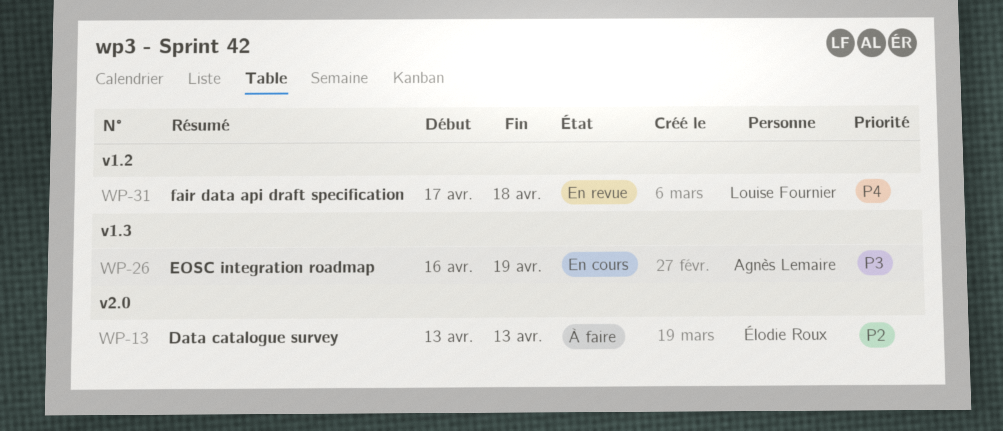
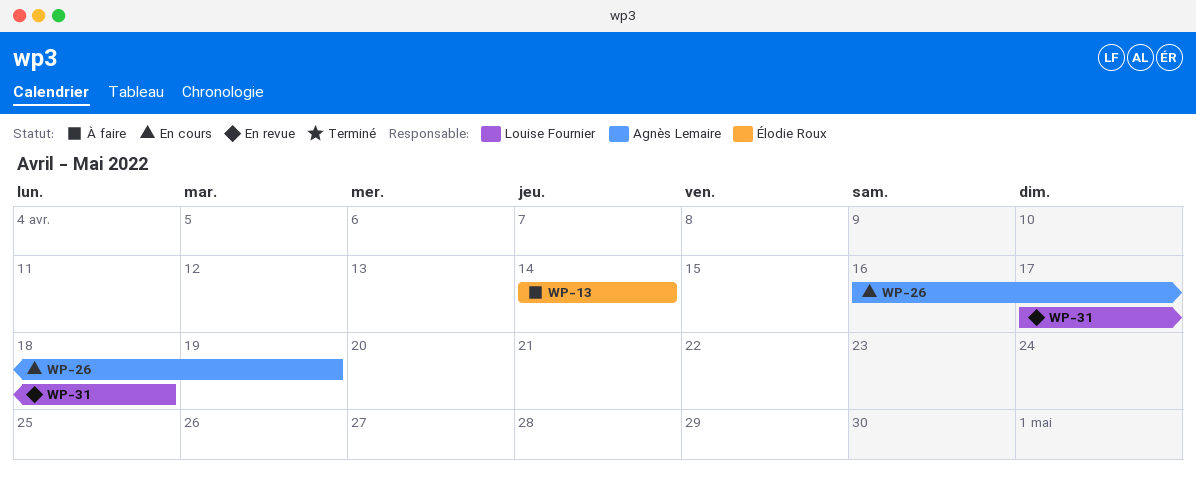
WP-13, start: Apr 13 -> Apr 14
WP-13, due: Apr 13 -> Apr 14

